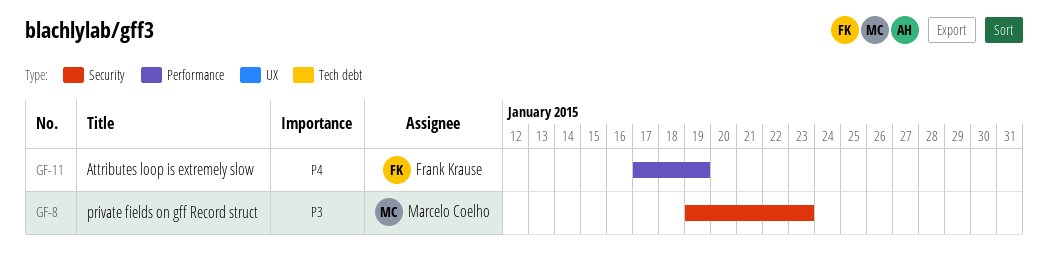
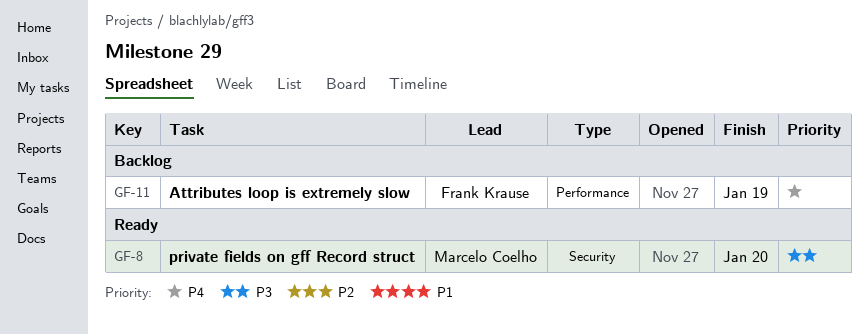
GF-8, due: Jan 23 -> Jan 20

